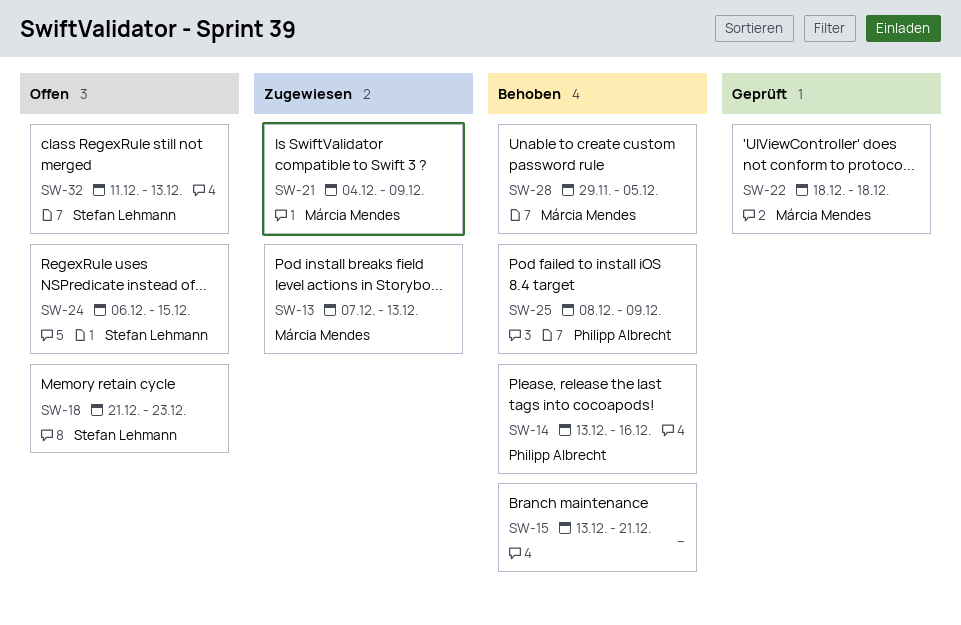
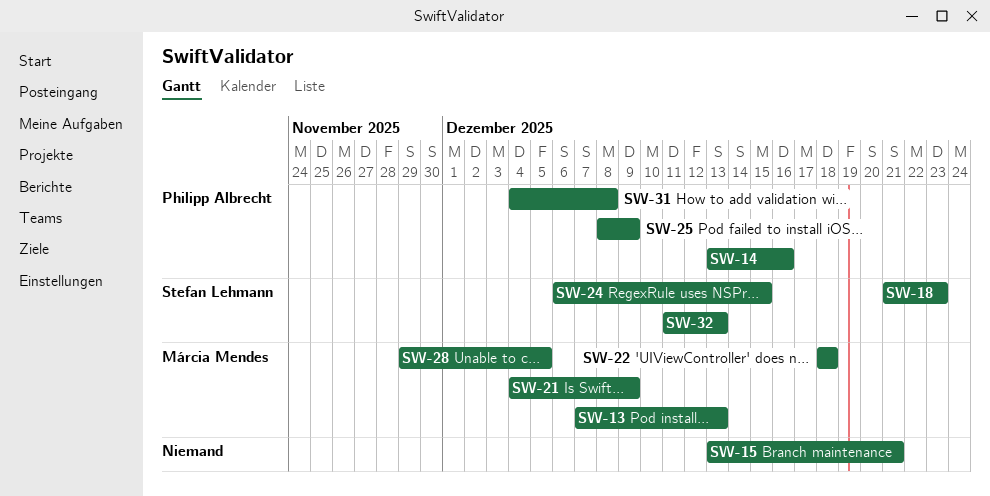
SW-31: none -> present

